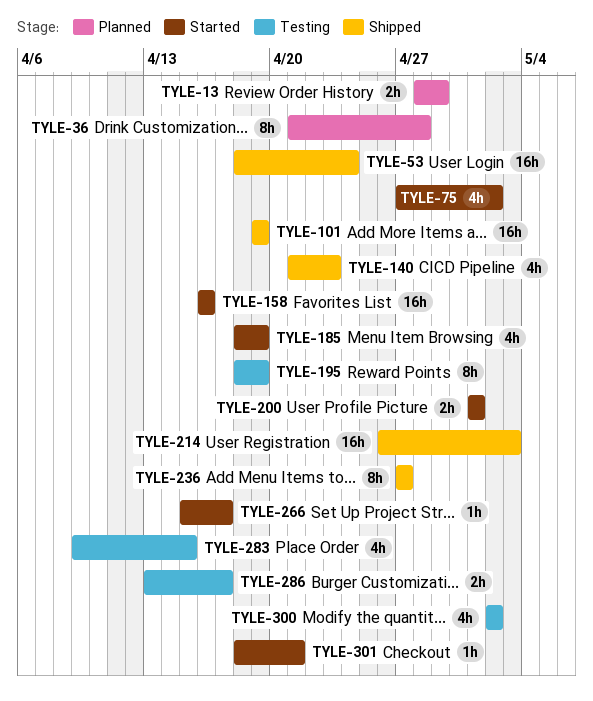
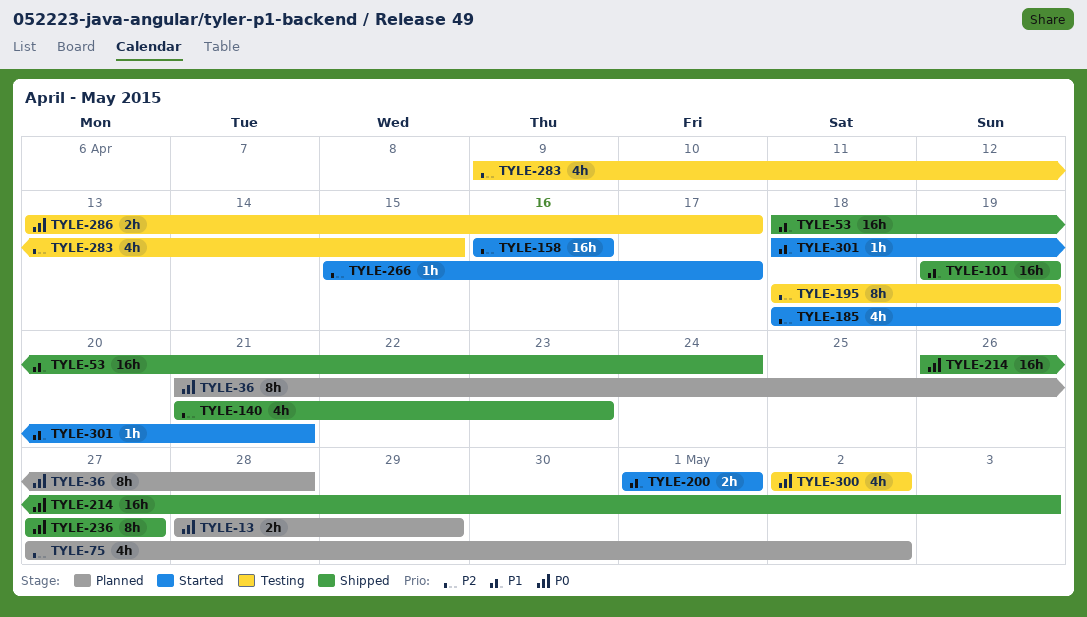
TYLE-75, status: Started -> Planned

